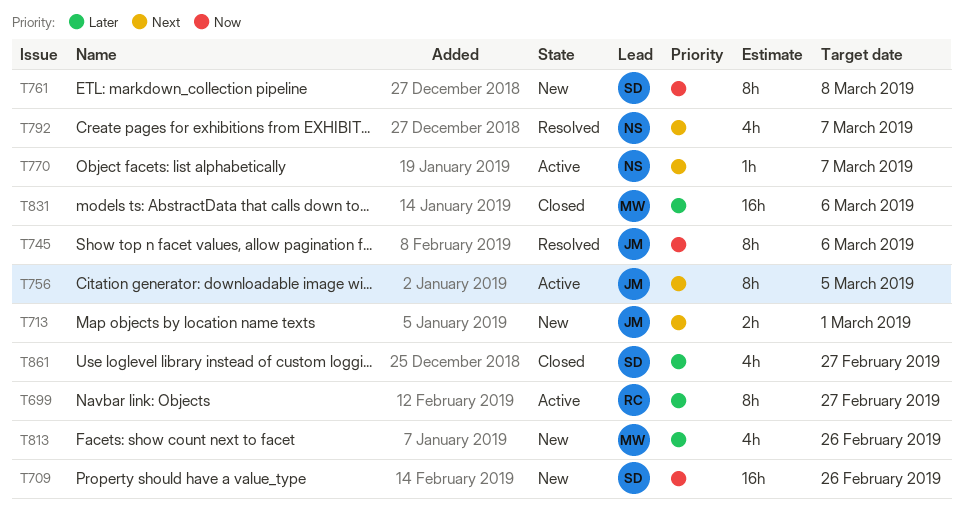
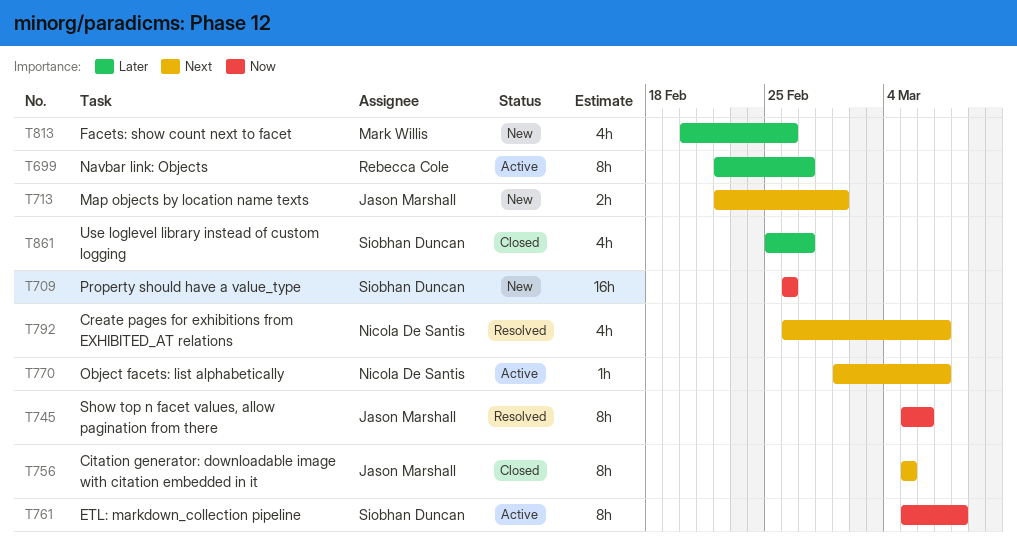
T756, status: Active -> Closed
T761, status: New -> Active
T831: present -> none

